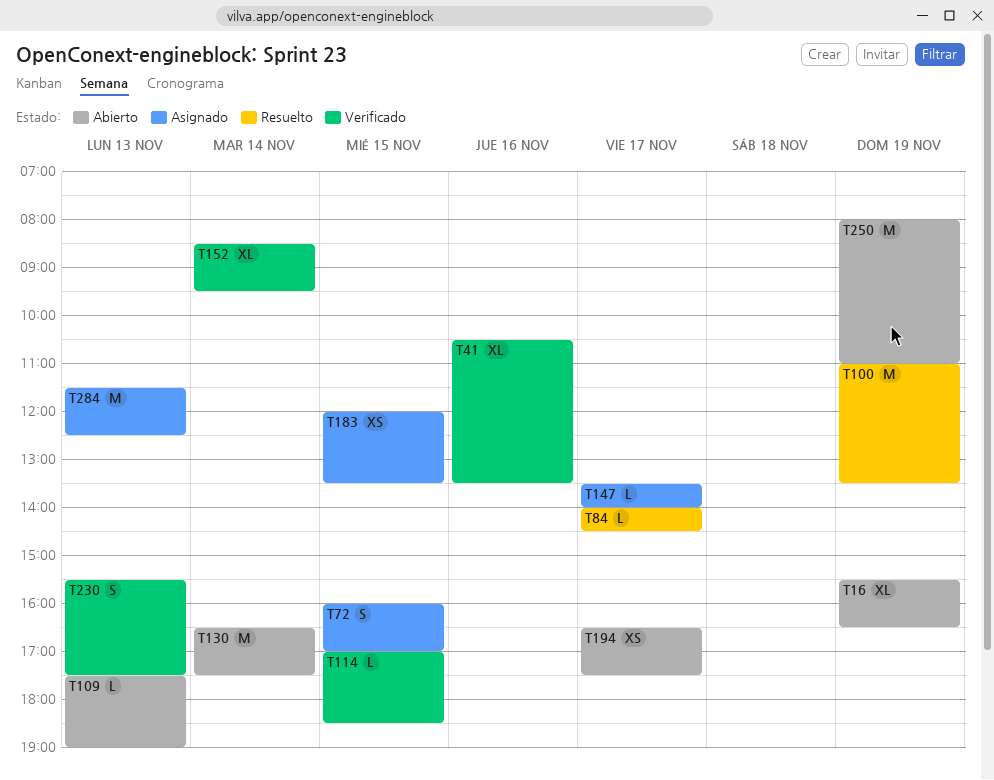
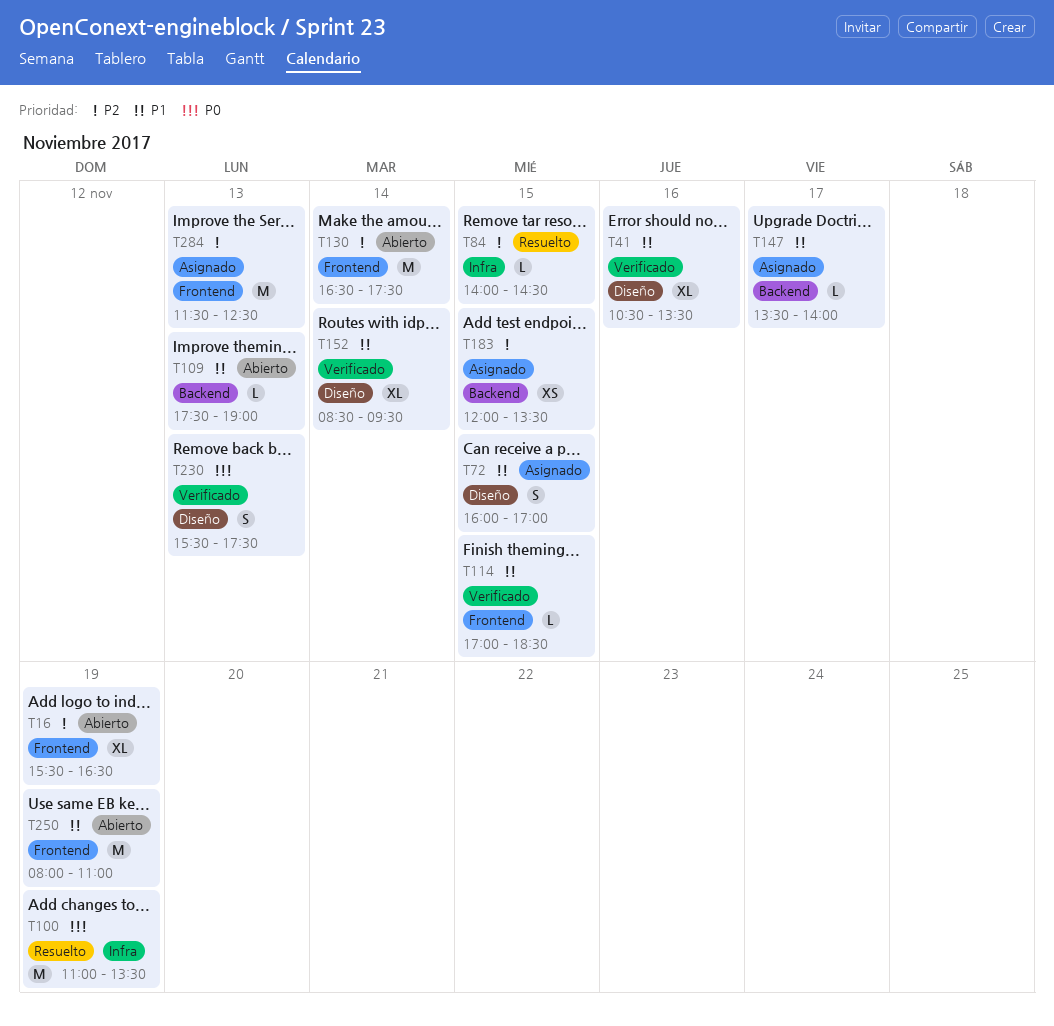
T84, day: Nov 17 -> Nov 15
T194: present -> none

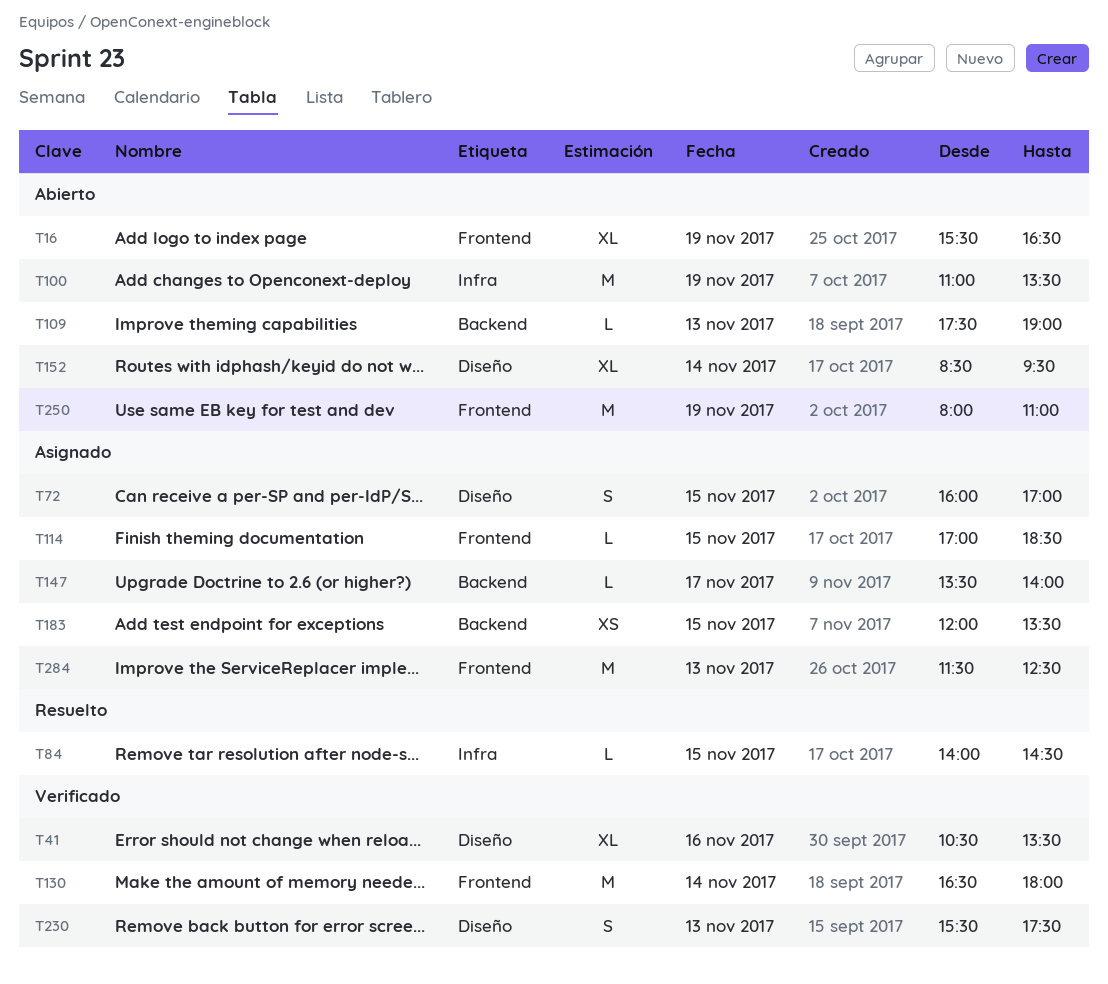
T100, status: Resuelto -> Abierto
T114, status: Verificado -> Asignado
T130, status: Abierto -> Verificado
T130, ends: 17:30 -> 18:00
T152, status: Verificado -> Abierto

